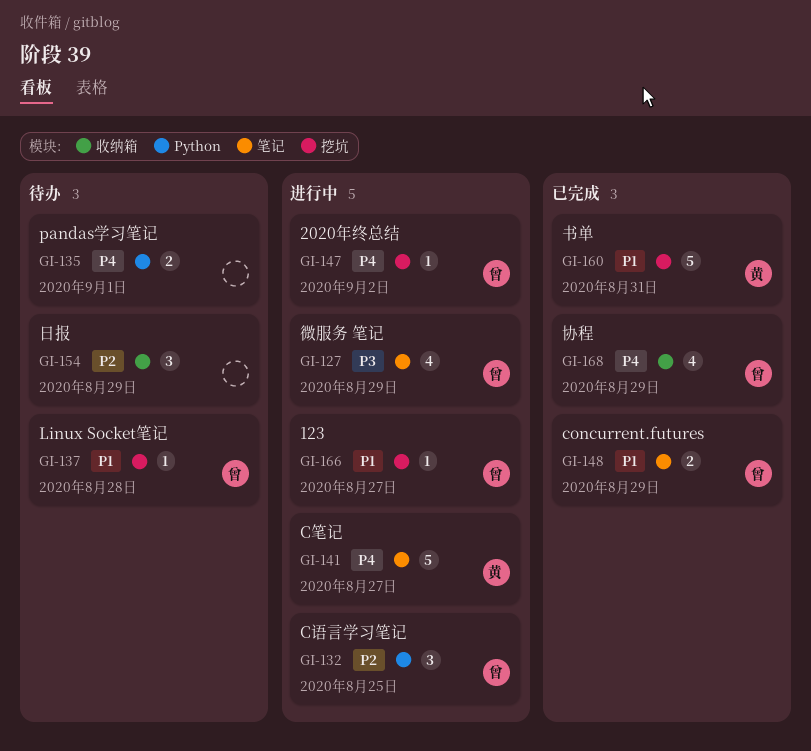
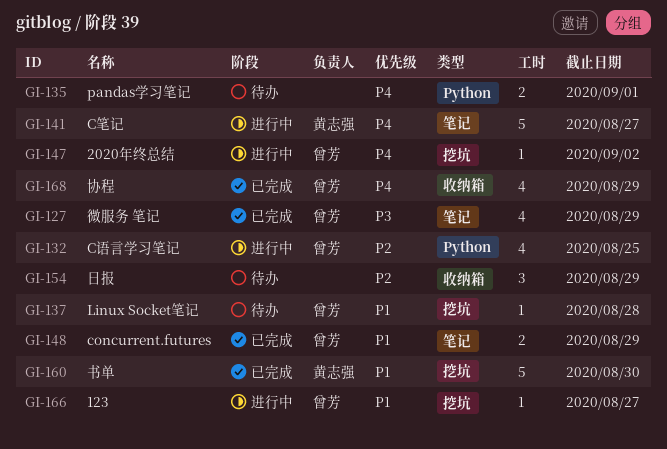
GI-127, status: 进行中 -> 已完成
GI-132, estimate: 3 -> 4
GI-160, due: Aug 31 -> Aug 30

